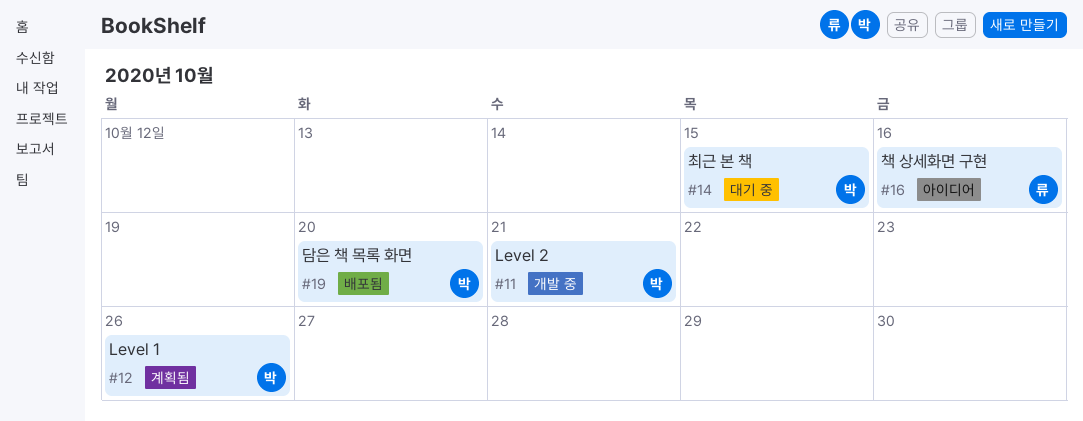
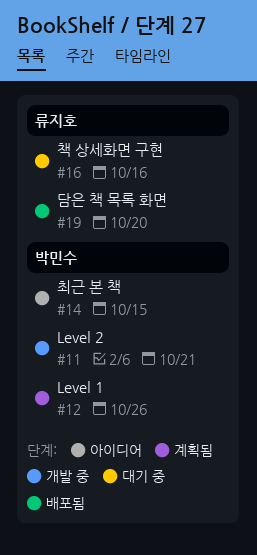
#14, status: 대기 중 -> 아이디어
#16, status: 아이디어 -> 대기 중
#19, owner: 박민수 -> 류지호

